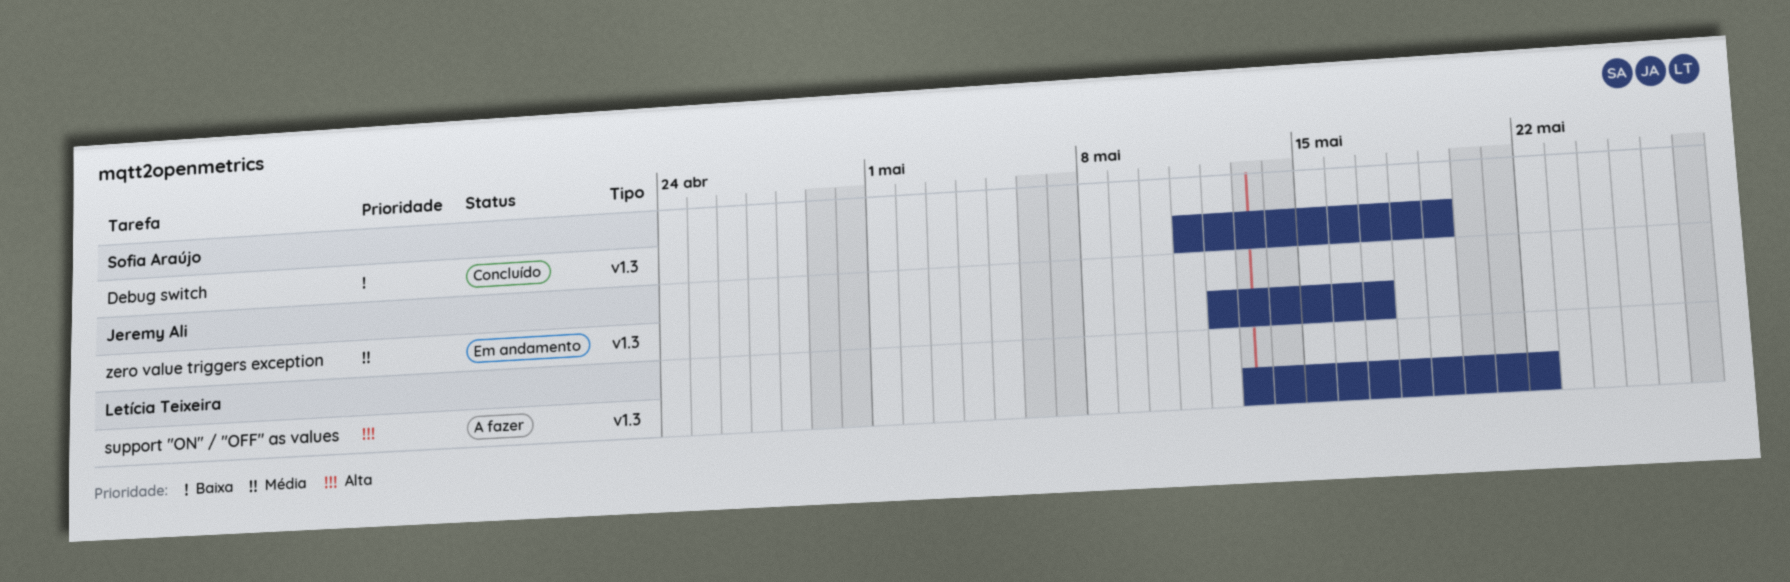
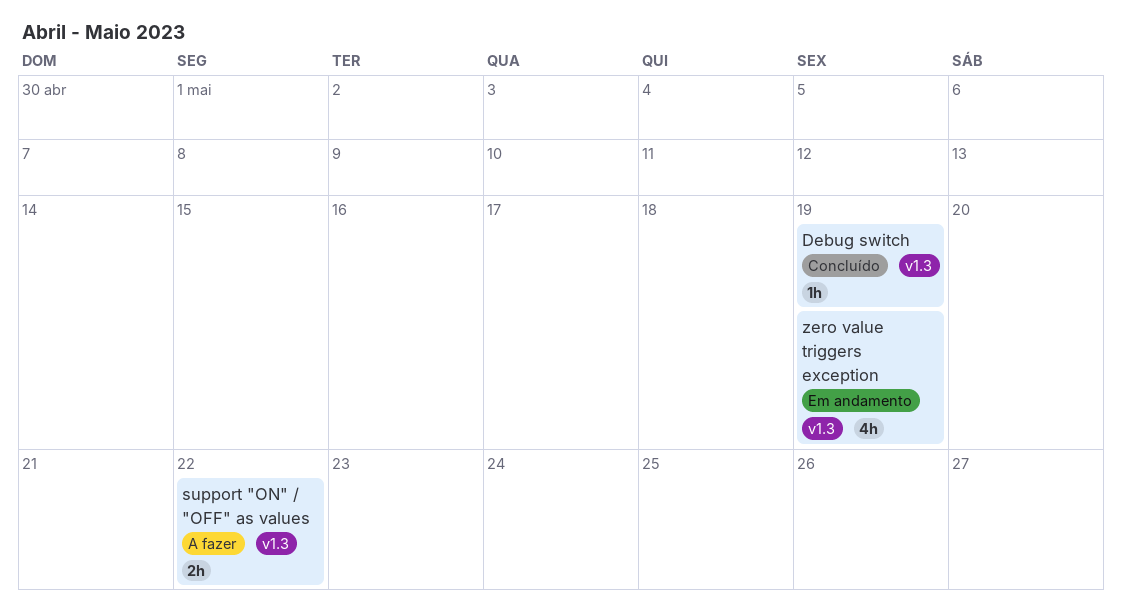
zero value triggers exception, due: May 17 -> May 19

